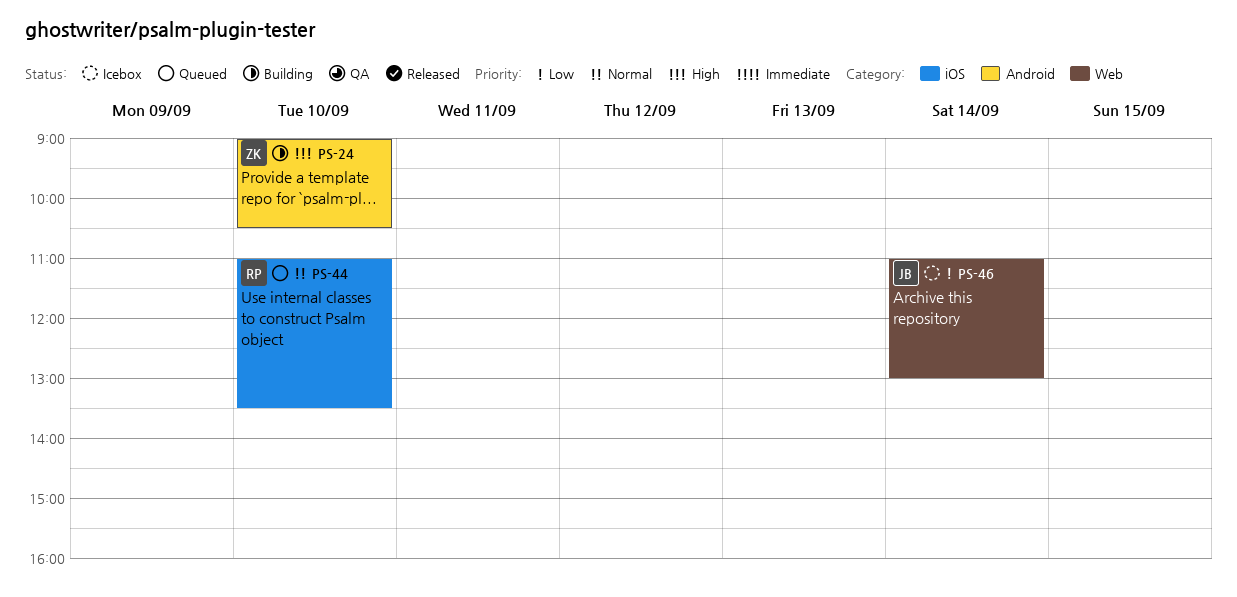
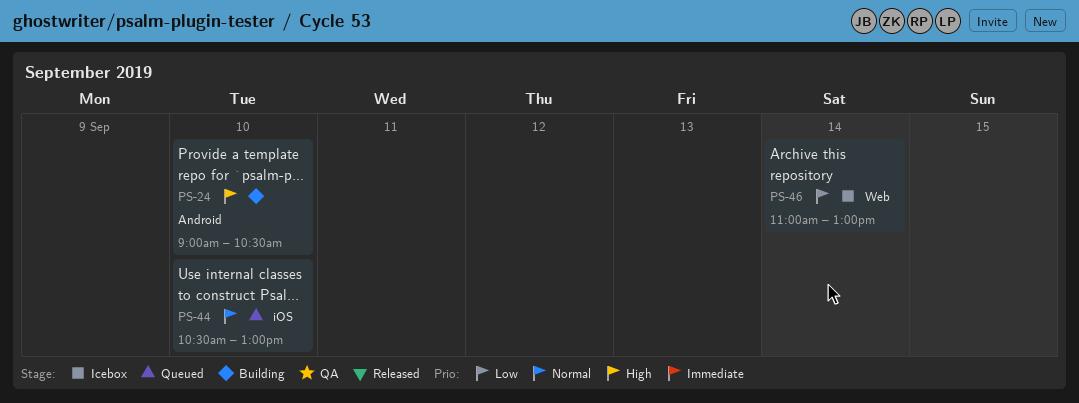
PS-44, begins: 11:00 -> 10:30
PS-44, ends: 13:30 -> 13:00

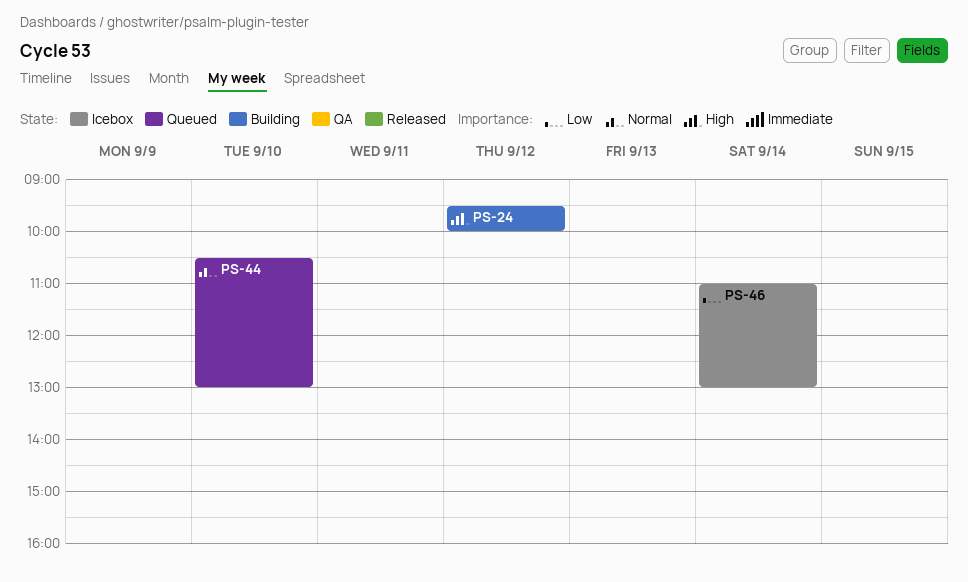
PS-24, day: Sep 10 -> Sep 12
PS-24, begins: 09:00 -> 09:30
PS-24, ends: 10:30 -> 10:00

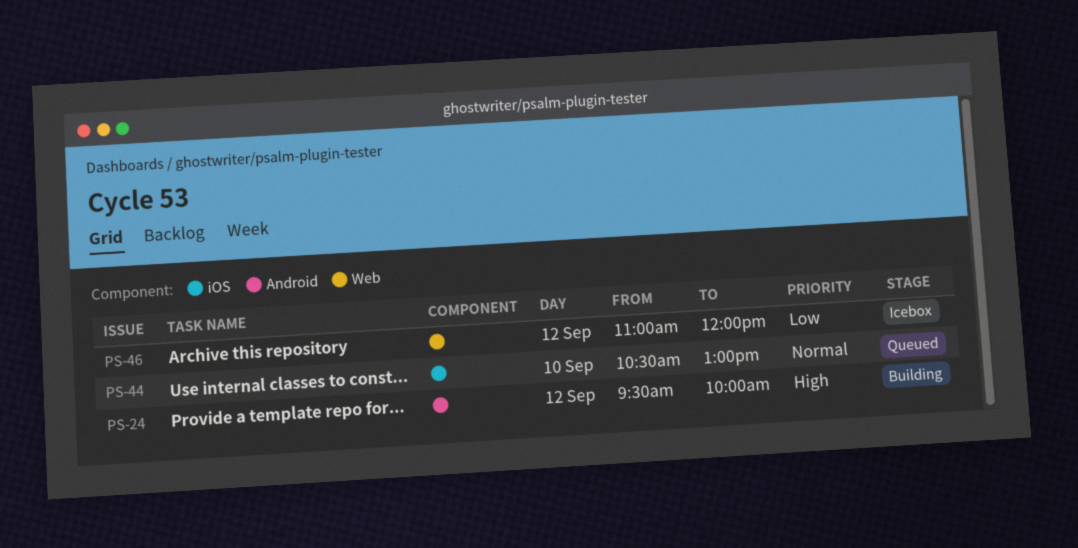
PS-46, day: Sep 14 -> Sep 12
PS-46, ends: 13:00 -> 12:00

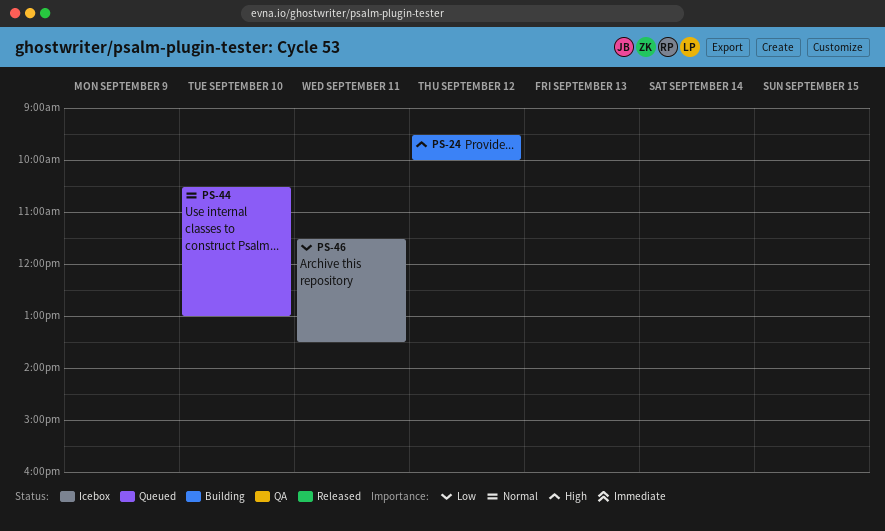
PS-46, day: Sep 12 -> Sep 11
PS-46, begins: 11:00 -> 11:30
PS-46, ends: 12:00 -> 13:30

